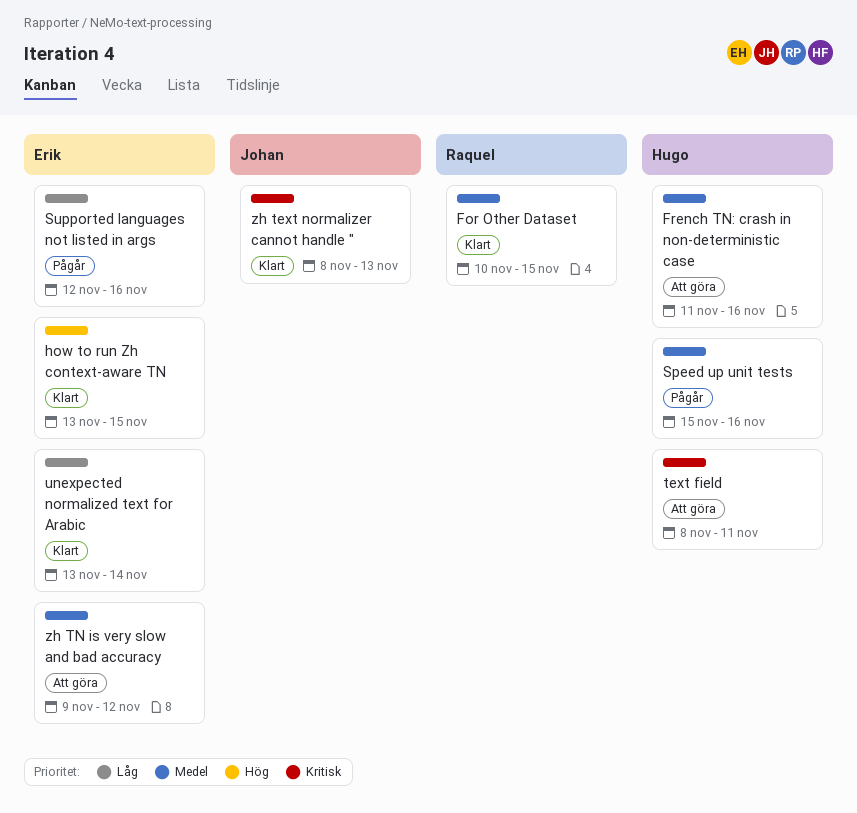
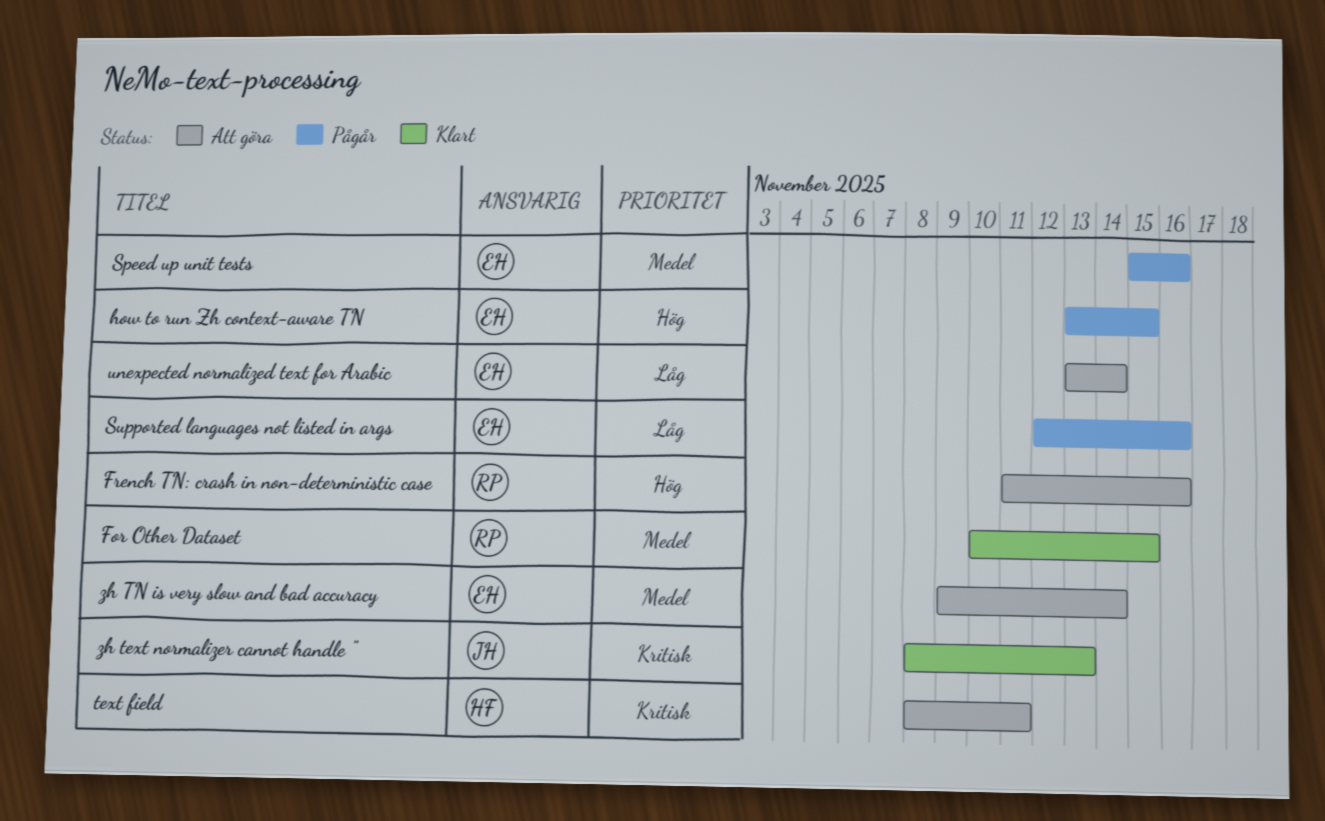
French TN: crash in non-deterministic case, owner: Hugo -> Raquel
French TN: crash in non-deterministic case, priority: Medel -> Hög
how to run Zh context-aware TN, status: Klart -> Pågår
Speed up unit tests, owner: Hugo -> Erik
unexpected normalized text for Arabic, status: Klart -> Att göra
zh TN is very slow and bad accuracy, due: Nov 12 -> Nov 14

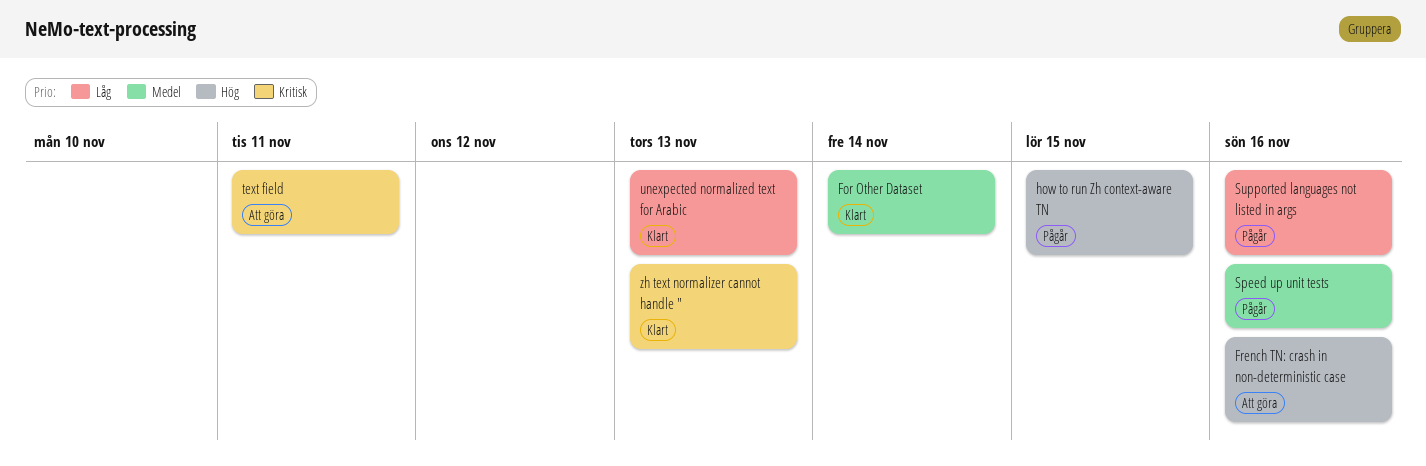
For Other Dataset, due: Nov 15 -> Nov 14
unexpected normalized text for Arabic, status: Att göra -> Klart
unexpected normalized text for Arabic, due: Nov 14 -> Nov 13
zh TN is very slow and bad accuracy: present -> none

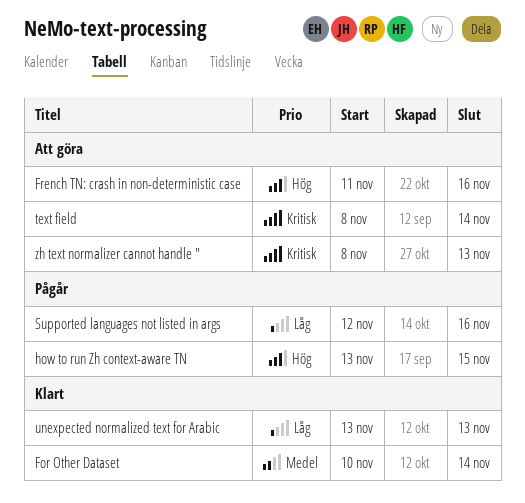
Speed up unit tests: present -> none
text field, due: Nov 11 -> Nov 14
zh text normalizer cannot handle ", status: Klart -> Att göra

